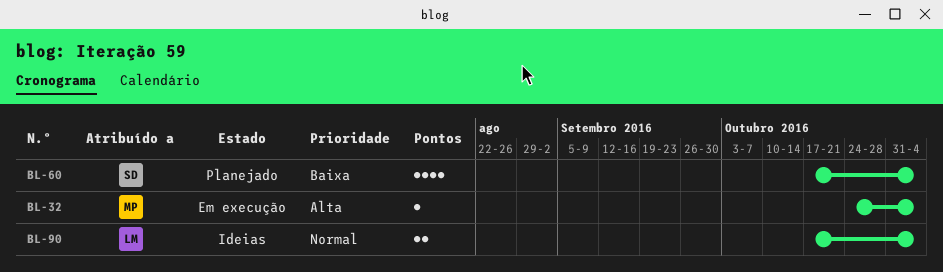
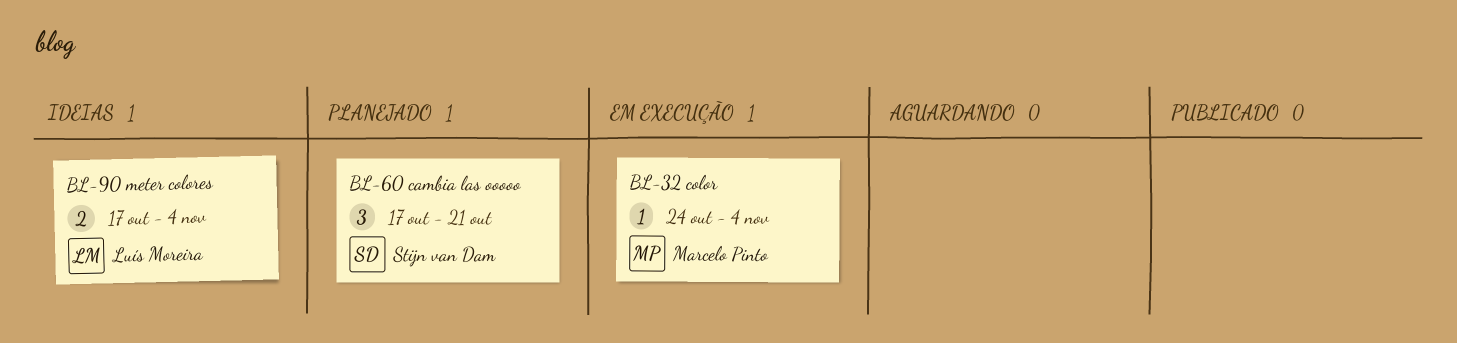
BL-60, estimate: 4 -> 3
BL-60, due: Nov 4 -> Oct 21

